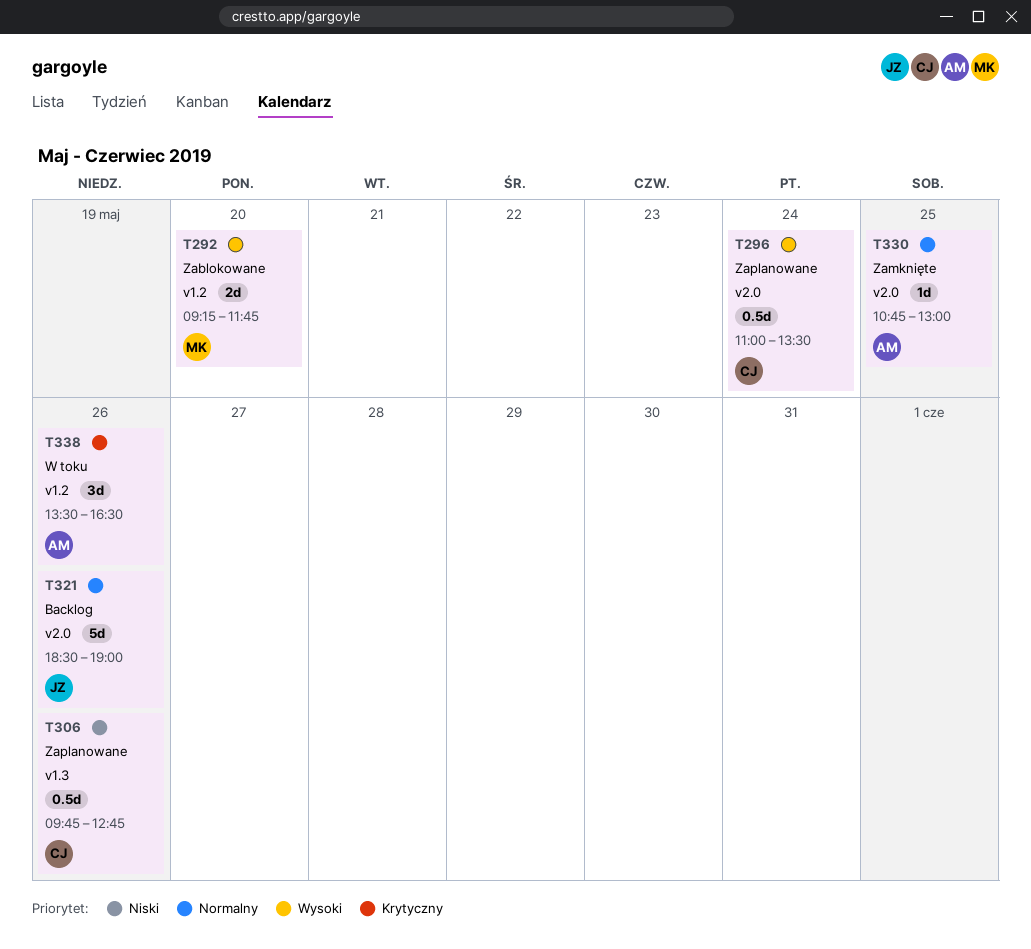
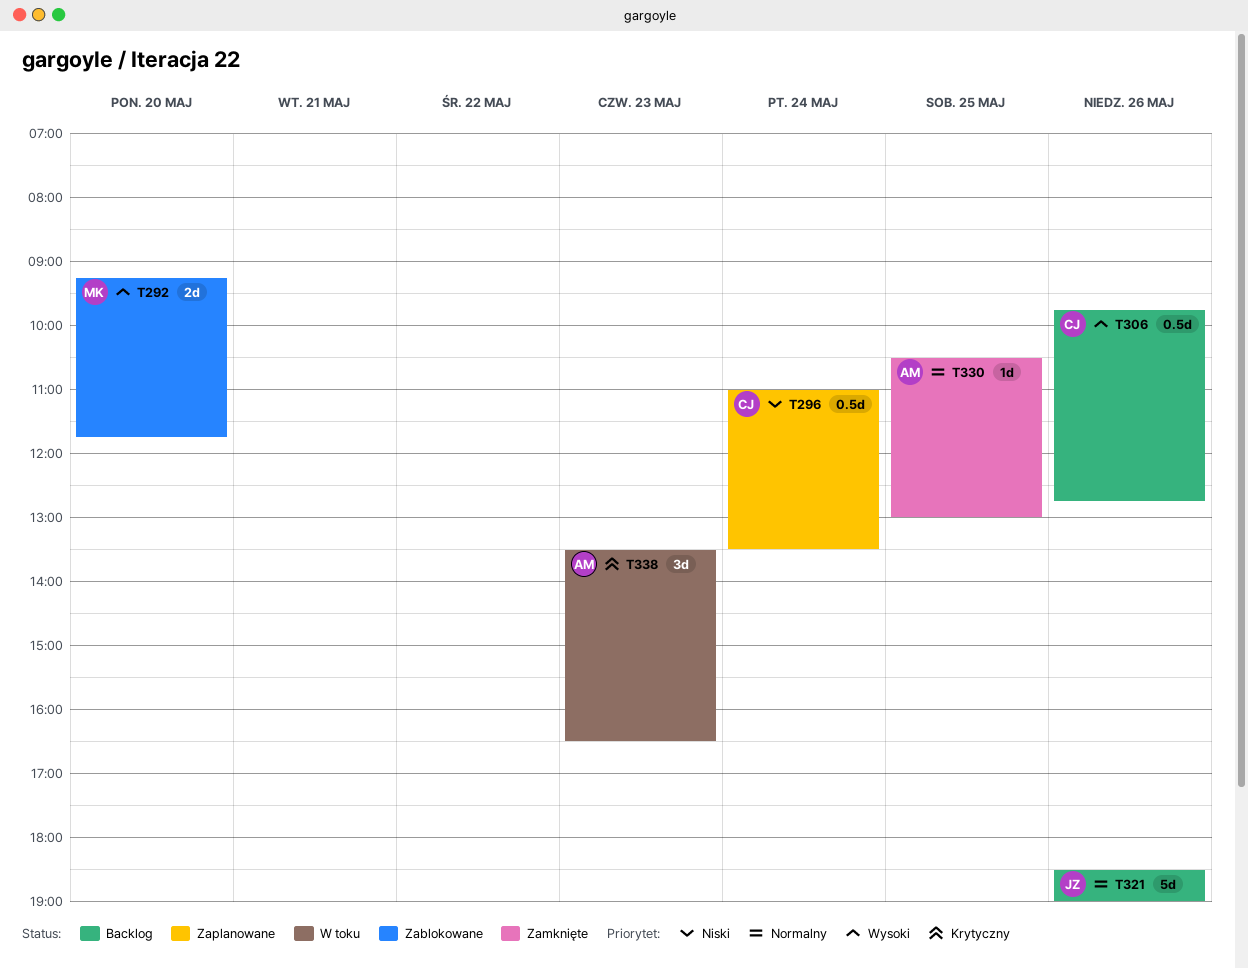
T296, priority: Wysoki -> Niski
T306, status: Zaplanowane -> Backlog
T306, priority: Niski -> Wysoki
T330, begins: 10:45 -> 10:30
T338, day: May 26 -> May 23

